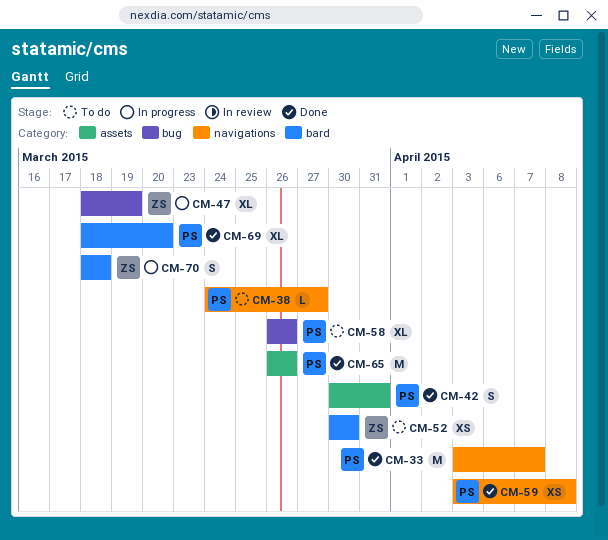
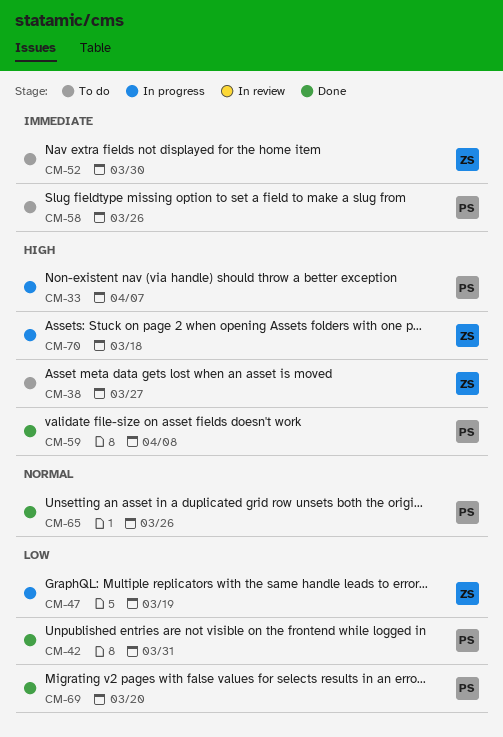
CM-33, status: Done -> In progress
CM-38, owner: PS -> ZS

